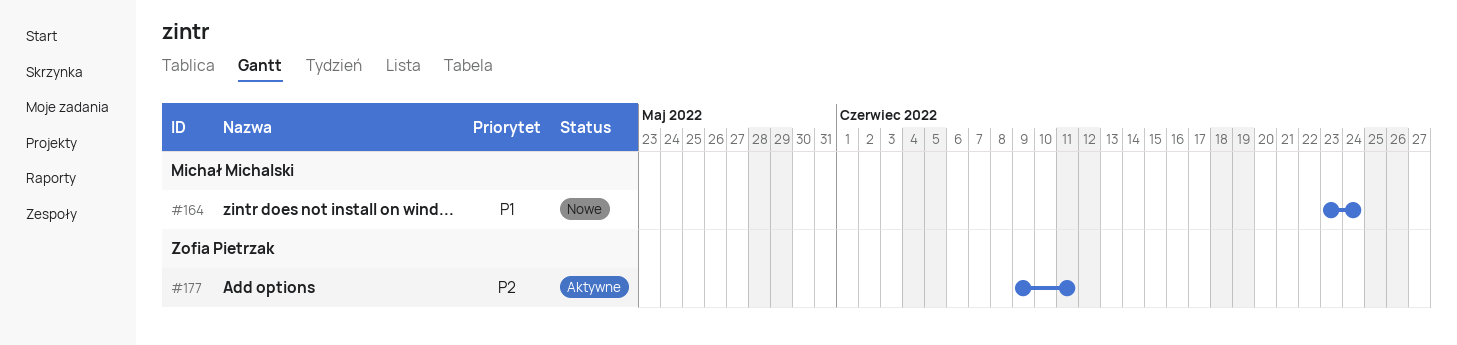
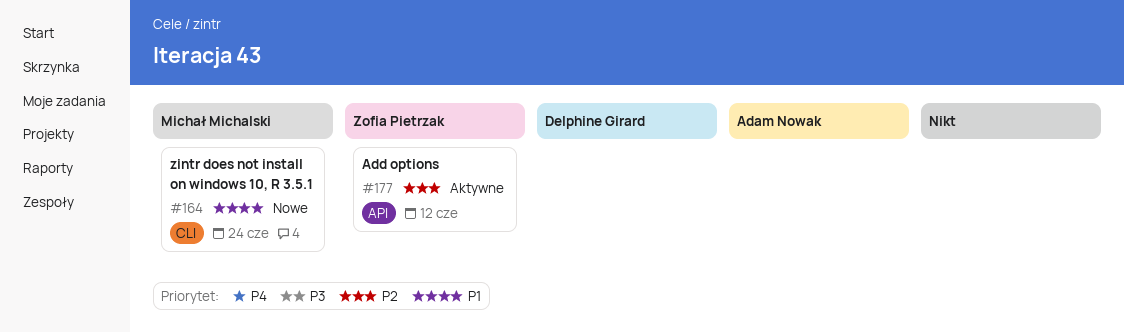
#177, due: Jun 11 -> Jun 12

